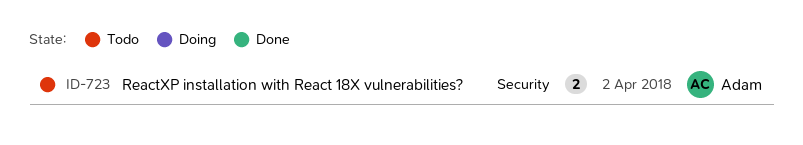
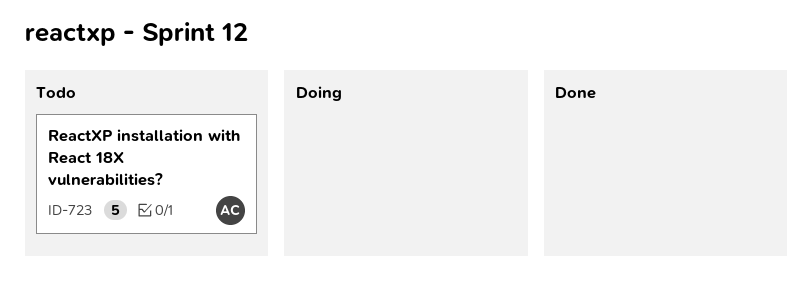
ID-723, estimate: 2 -> 5

